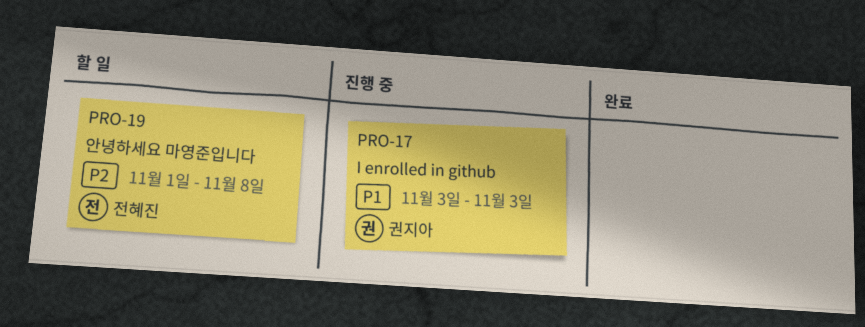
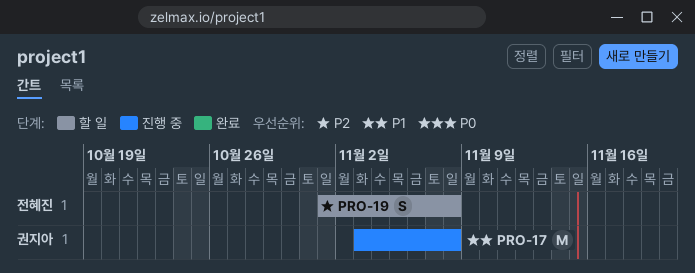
PRO-17, due: Nov 3 -> Nov 8

